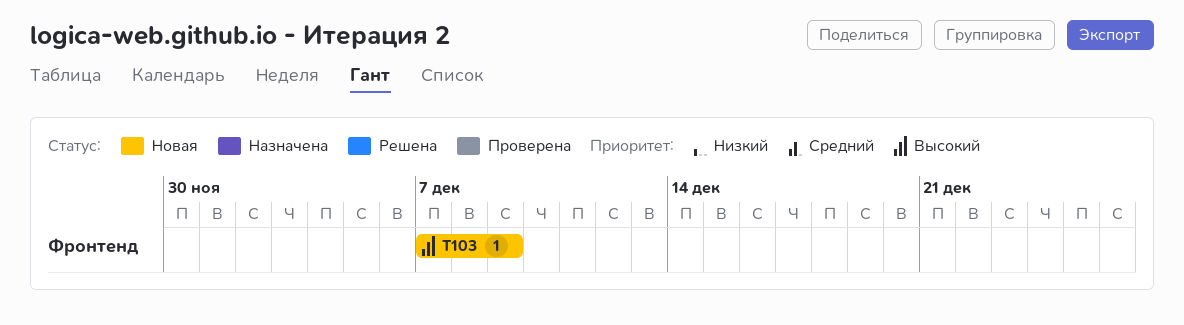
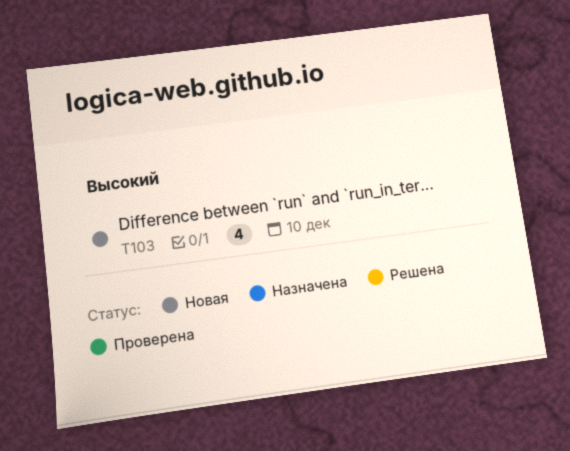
T103, estimate: 1 -> 4
T103, due: Dec 9 -> Dec 10

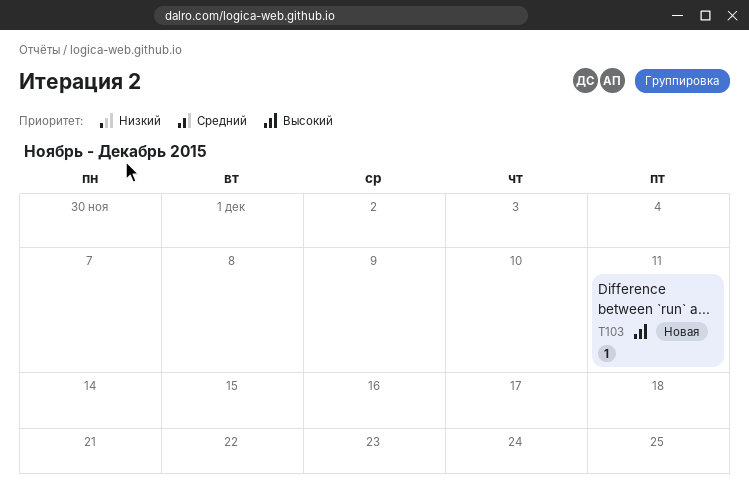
T103, estimate: 4 -> 1
T103, due: Dec 10 -> Dec 11

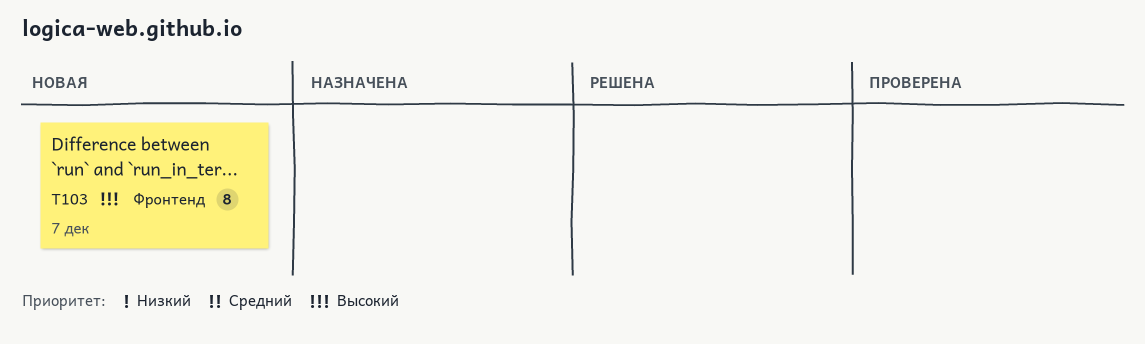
T103, estimate: 1 -> 8
T103, due: Dec 11 -> Dec 7

